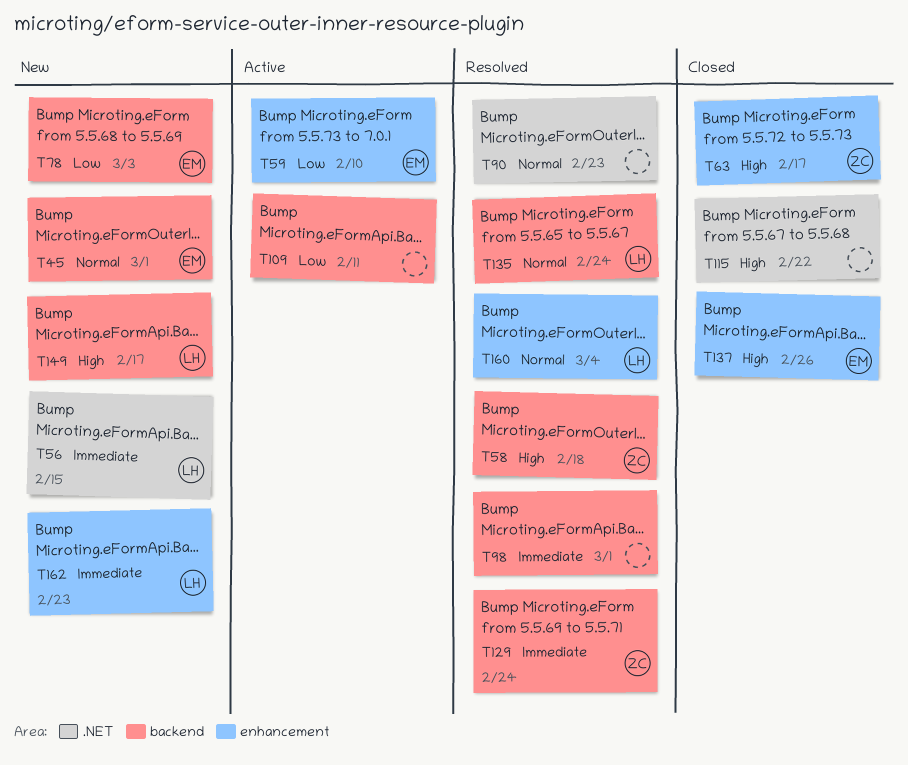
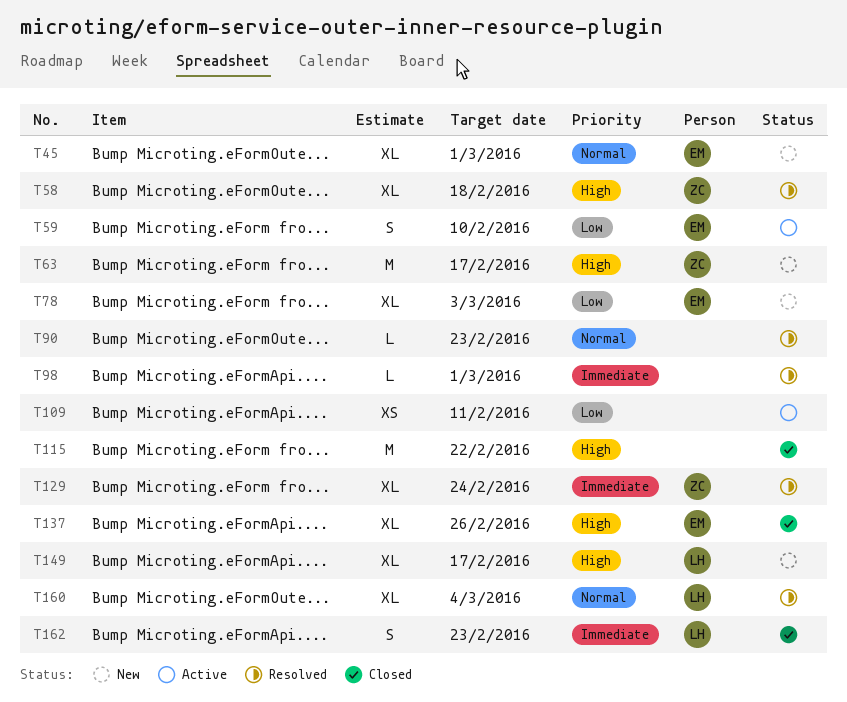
T56: present -> none
T63, status: Closed -> New
T135: present -> none
T162, status: New -> Closed

